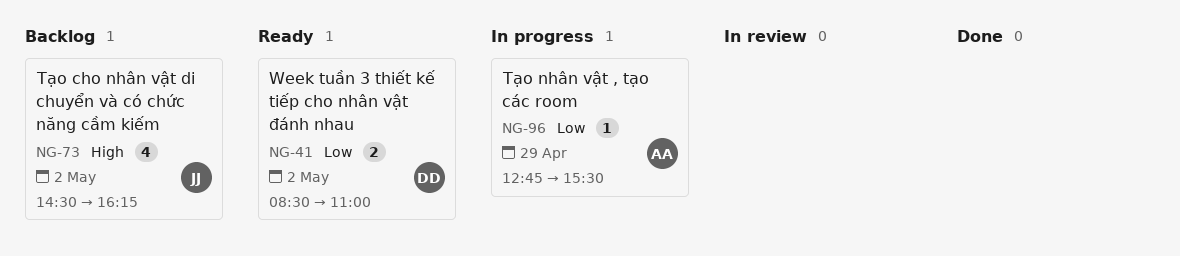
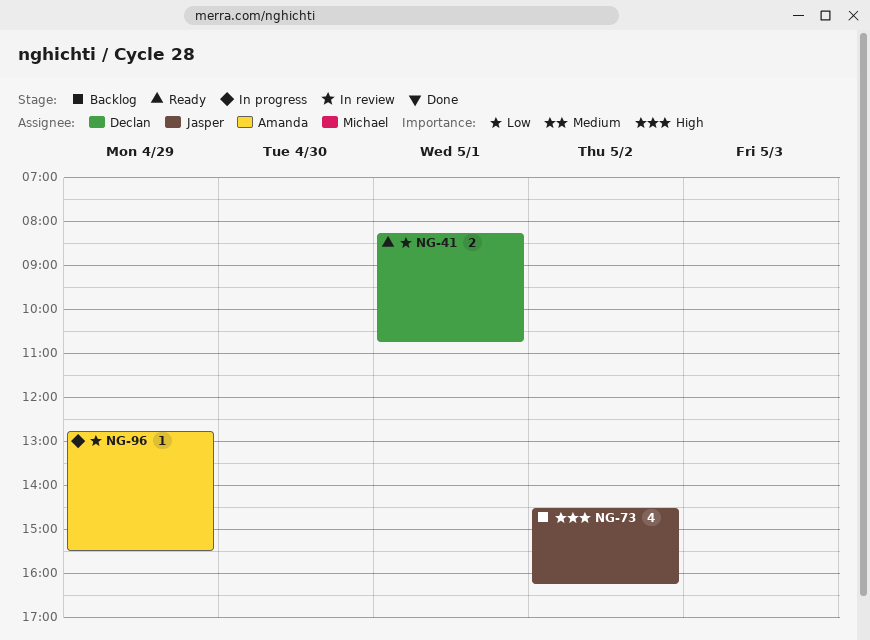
NG-41, day: May 2 -> May 1
NG-41, begins: 08:30 -> 08:15
NG-41, ends: 11:00 -> 10:45

